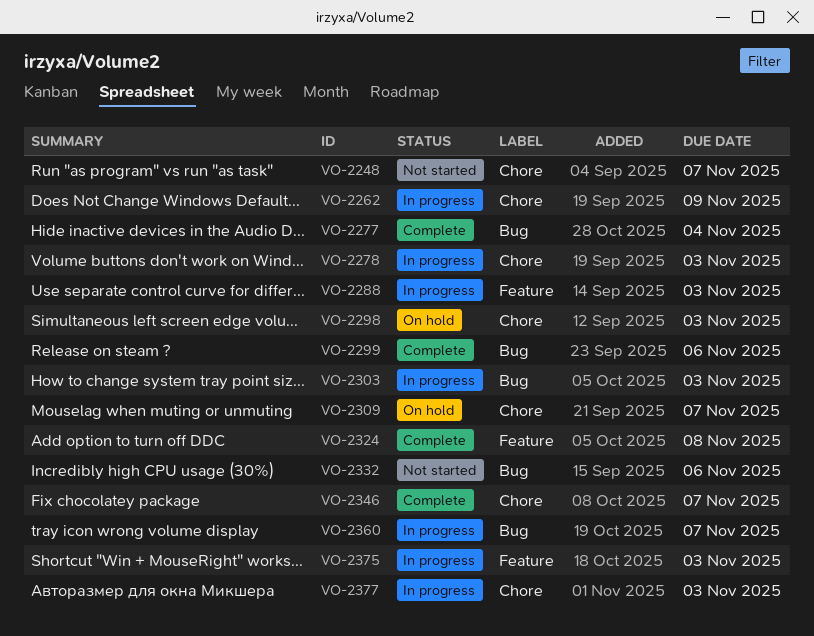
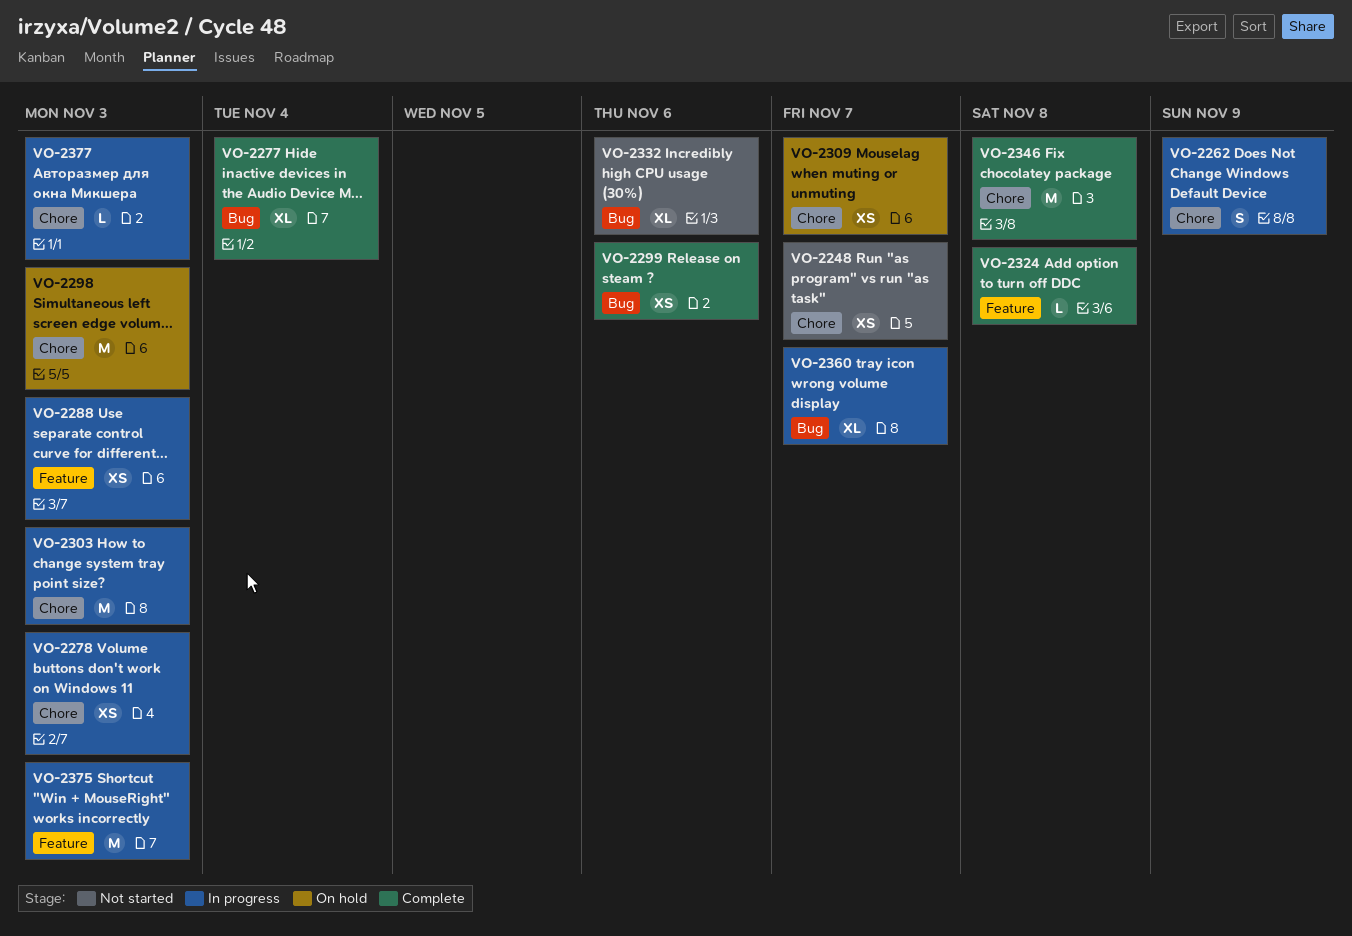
VO-2303, label: Bug -> Chore
VO-2346, due: Nov 7 -> Nov 8

